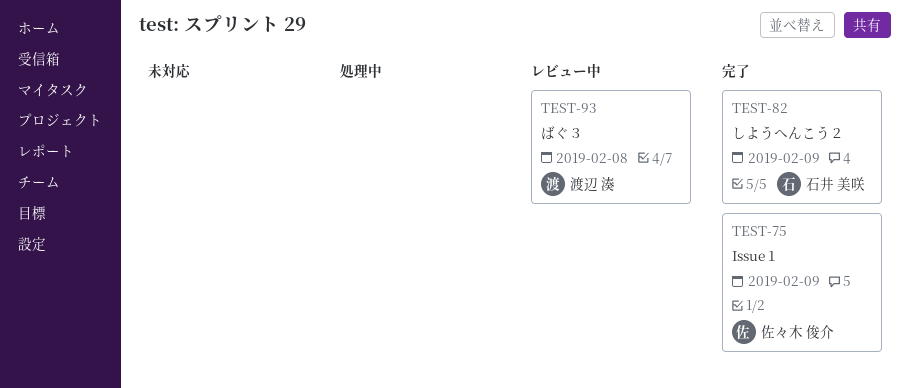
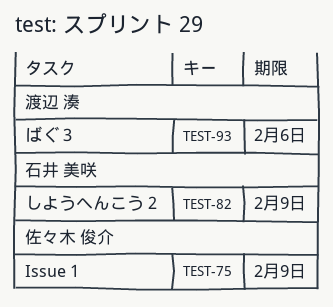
TEST-93, due: Feb 8 -> Feb 6

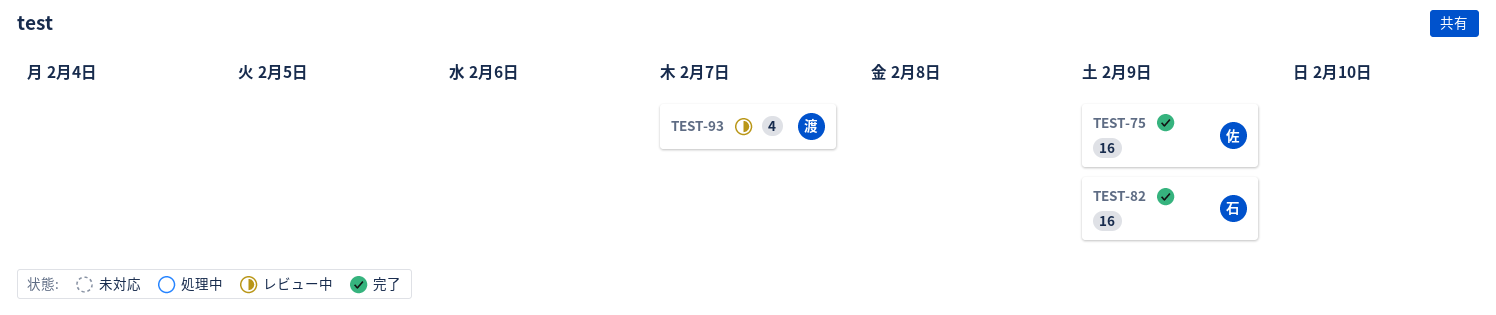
TEST-93, due: Feb 6 -> Feb 7

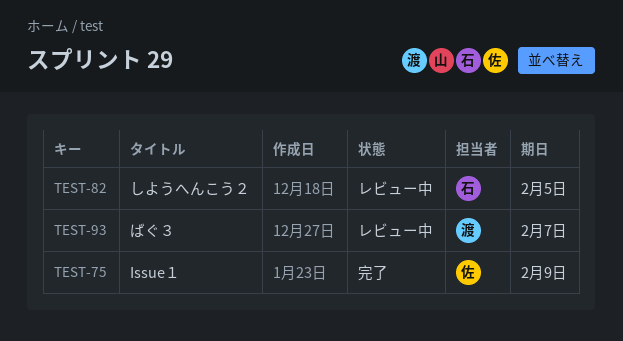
TEST-82, status: 完了 -> レビュー中
TEST-82, due: Feb 9 -> Feb 5

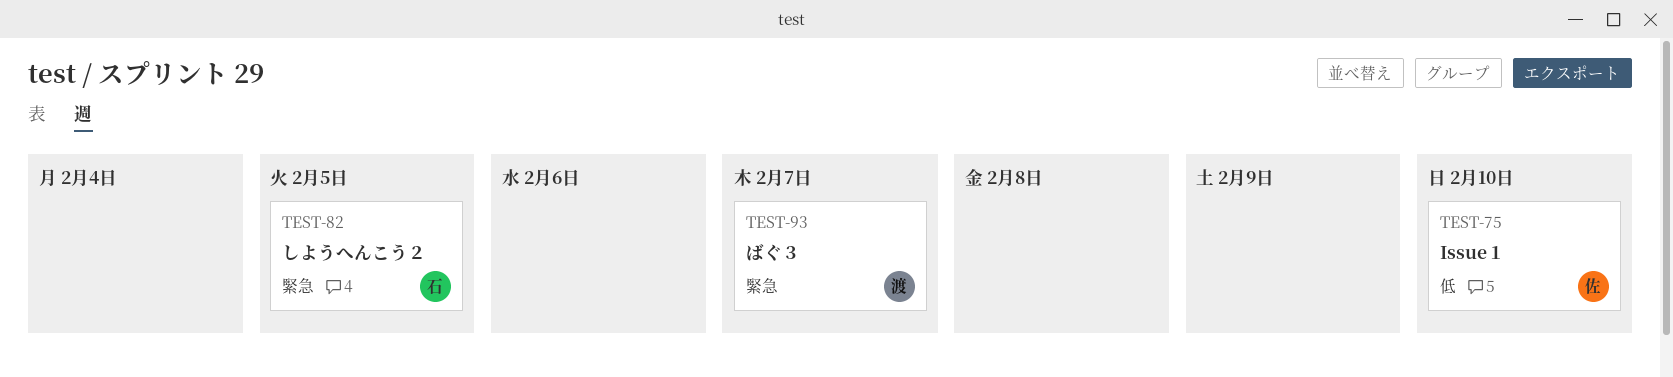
TEST-75, due: Feb 9 -> Feb 10

